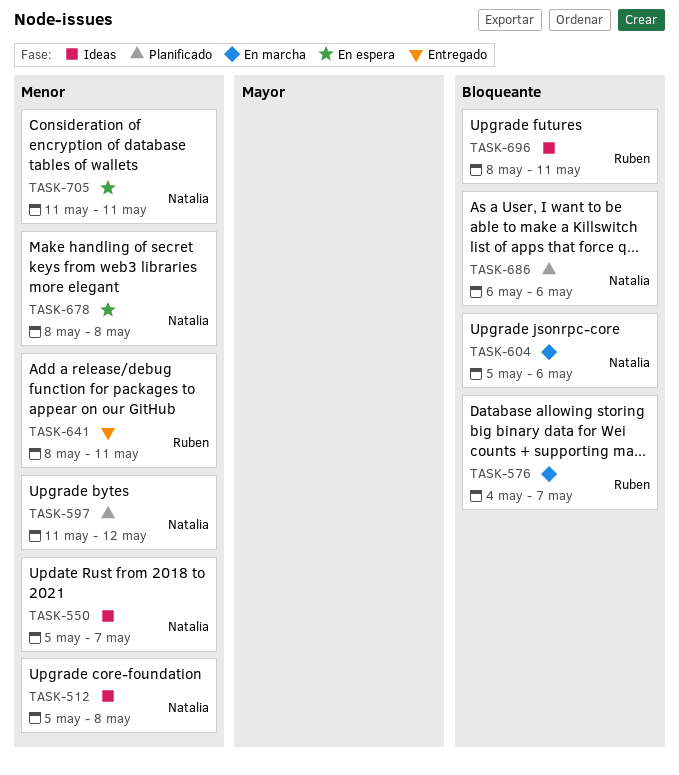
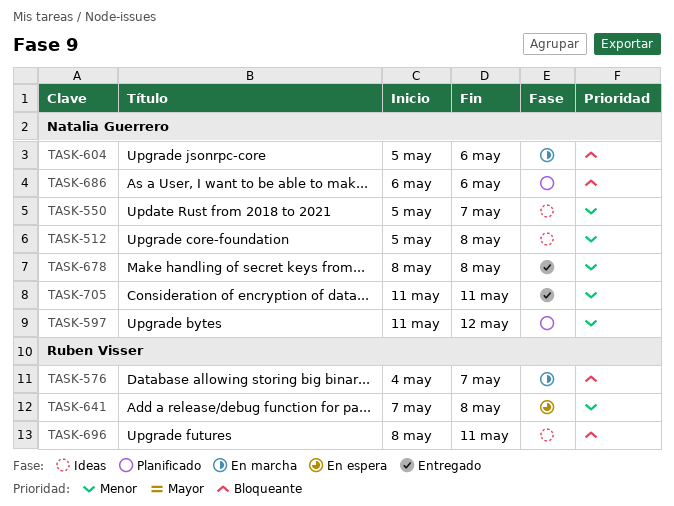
TASK-641, status: Entregado -> En espera
TASK-641, start: May 8 -> May 7
TASK-641, due: May 11 -> May 8
TASK-678, status: En espera -> Entregado
TASK-705, status: En espera -> Entregado

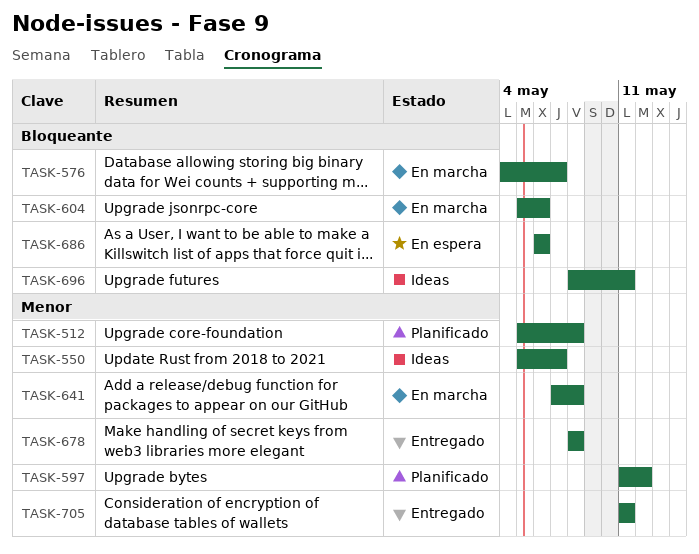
TASK-512, status: Ideas -> Planificado
TASK-641, status: En espera -> En marcha
TASK-686, status: Planificado -> En espera

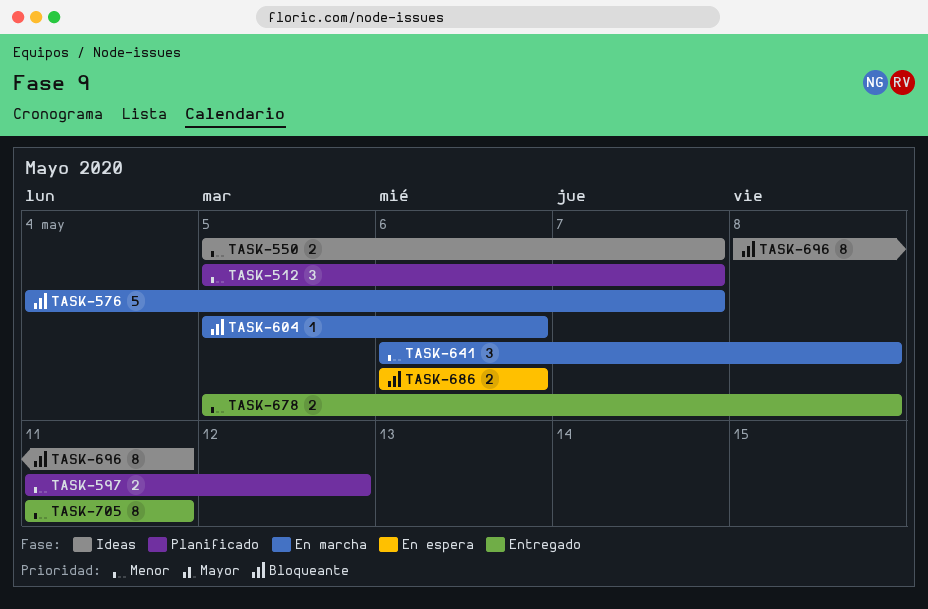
TASK-512, due: May 8 -> May 7
TASK-641, start: May 7 -> May 6
TASK-678, start: May 8 -> May 5

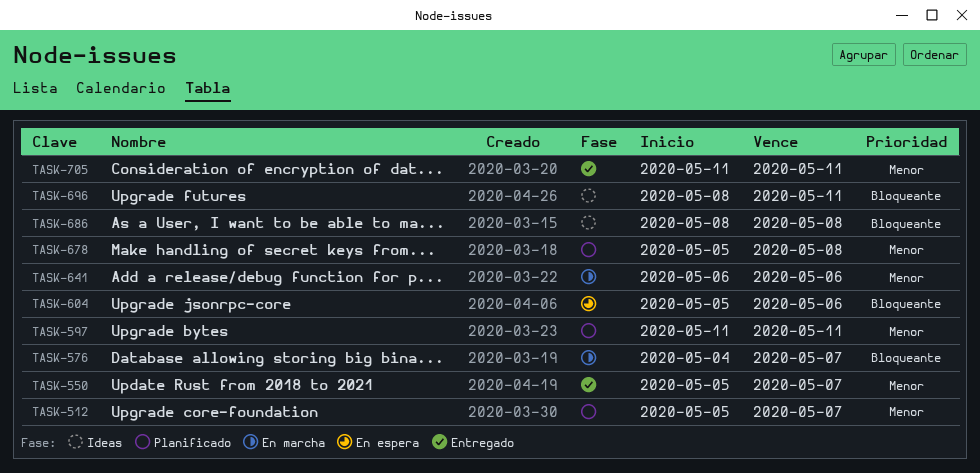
TASK-550, status: Ideas -> Entregado
TASK-597, due: May 12 -> May 11
TASK-604, status: En marcha -> En espera
TASK-641, due: May 8 -> May 6
TASK-678, status: Entregado -> Planificado
TASK-686, status: En espera -> Ideas
TASK-686, start: May 6 -> May 8
TASK-686, due: May 6 -> May 8

